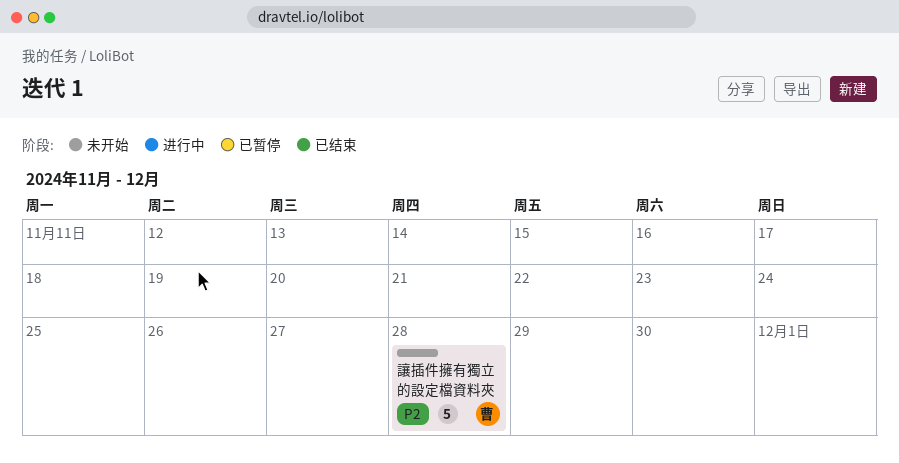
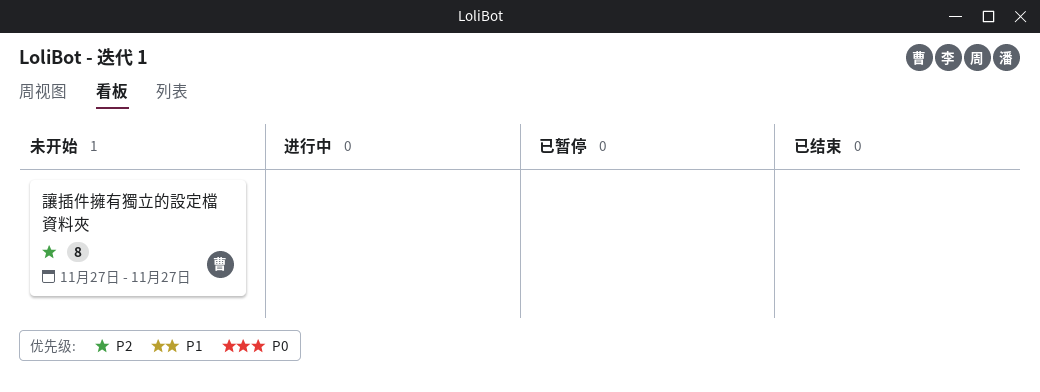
讓插件擁有獨立的設定檔資料夾, estimate: 5 -> 8
讓插件擁有獨立的設定檔資料夾, due: Nov 28 -> Nov 27

